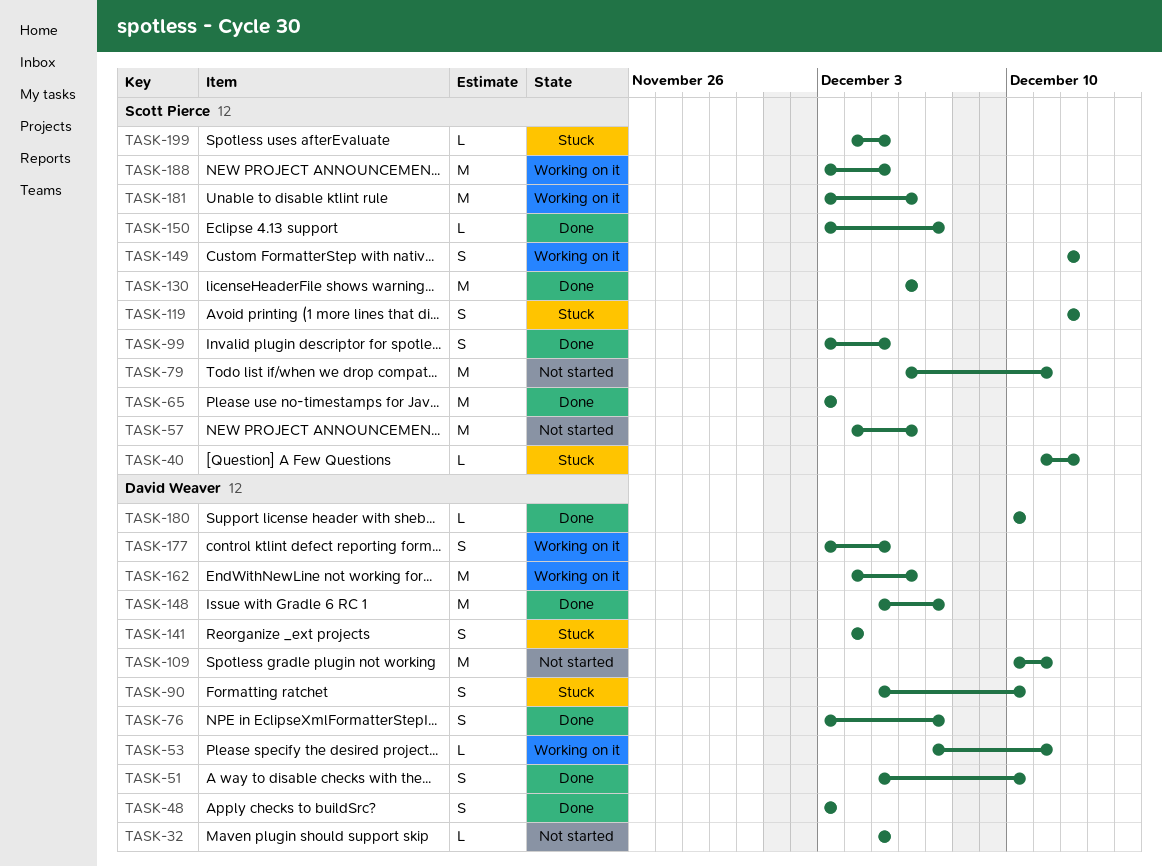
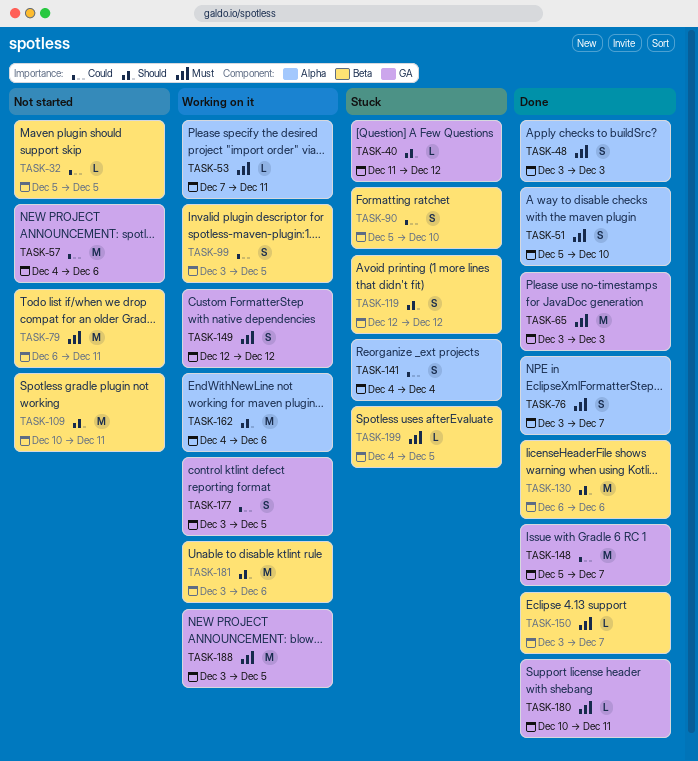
TASK-99, status: Done -> Working on it
TASK-180, due: Dec 10 -> Dec 11

